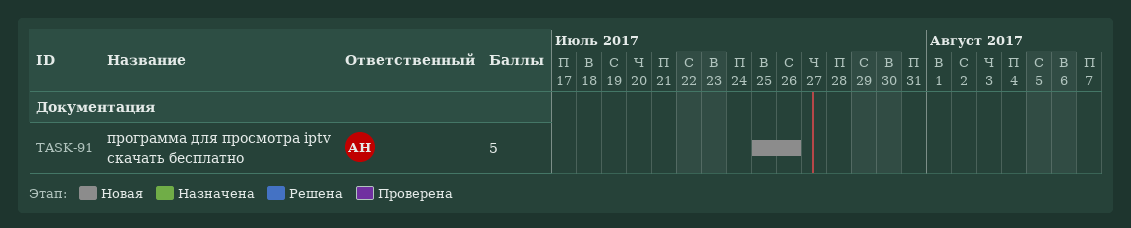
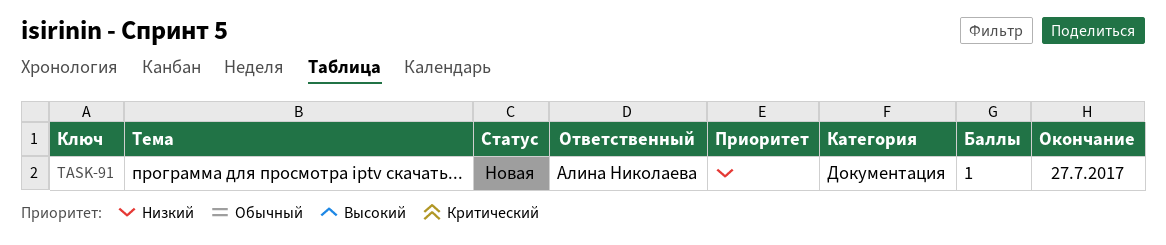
TASK-91, estimate: 5 -> 1
TASK-91, due: Jul 26 -> Jul 27

